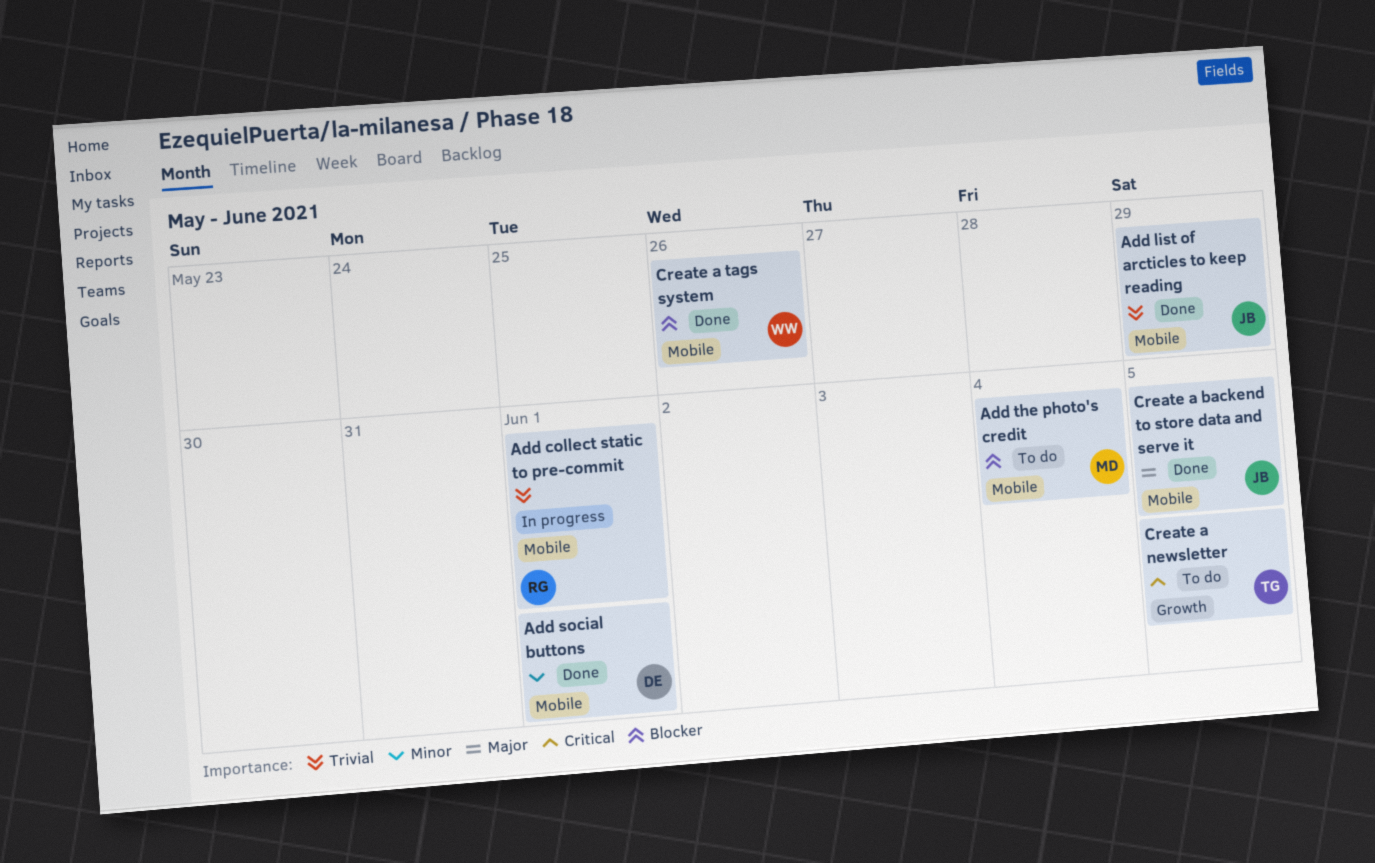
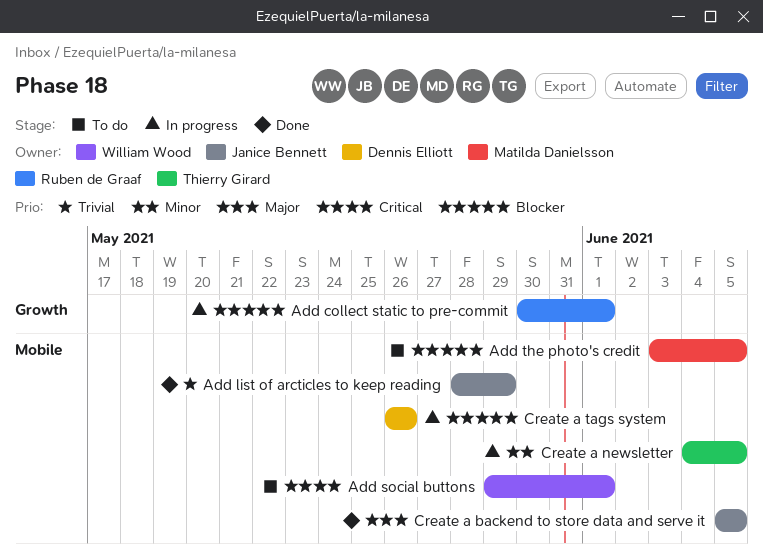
Add collect static to pre-commit, priority: Trivial -> Blocker
Add collect static to pre-commit, label: Mobile -> Growth
Add social buttons, status: Done -> To do
Add social buttons, owner: Dennis Elliott -> William Wood
Add social buttons, priority: Minor -> Critical
Add the photo's credit, due: Jun 4 -> Jun 5
Create a newsletter, status: To do -> In progress
Create a newsletter, priority: Critical -> Minor
Create a newsletter, label: Growth -> Mobile
Create a tags system, status: Done -> In progress
Create a tags system, owner: William Wood -> Dennis Elliott

